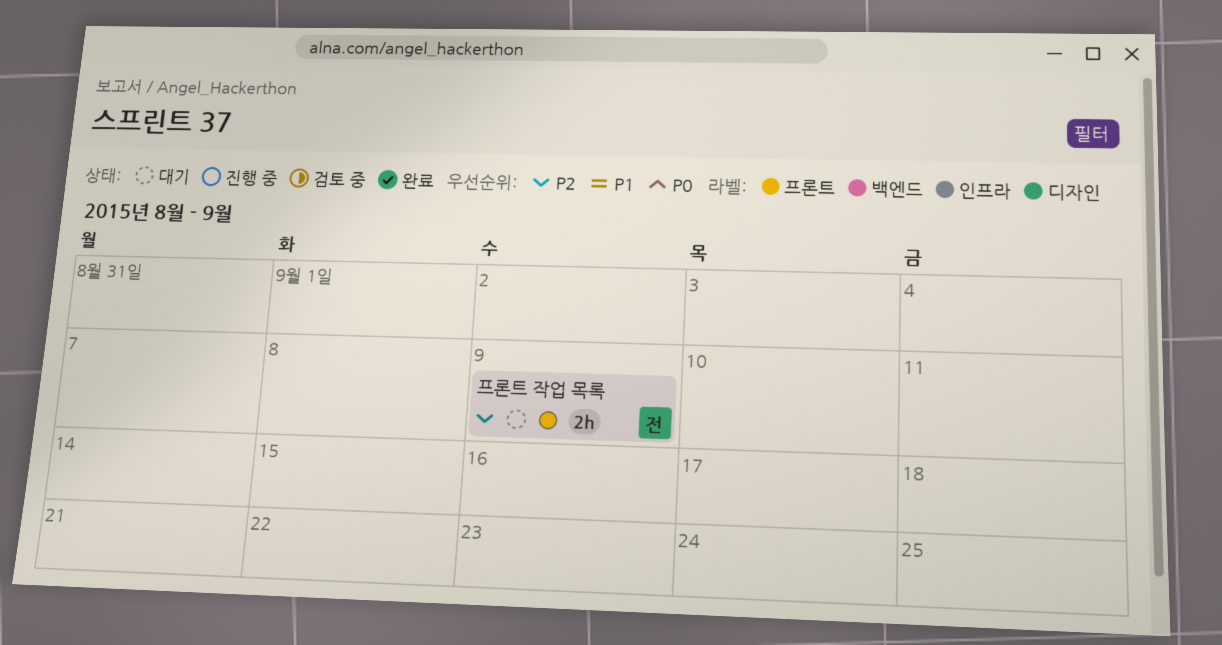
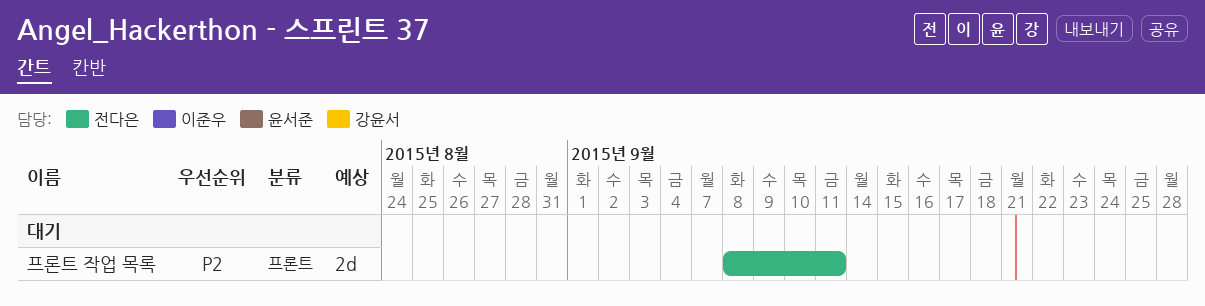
프론트 작업 목록, estimate: 2h -> 2d
프론트 작업 목록, due: Sep 9 -> Sep 11

